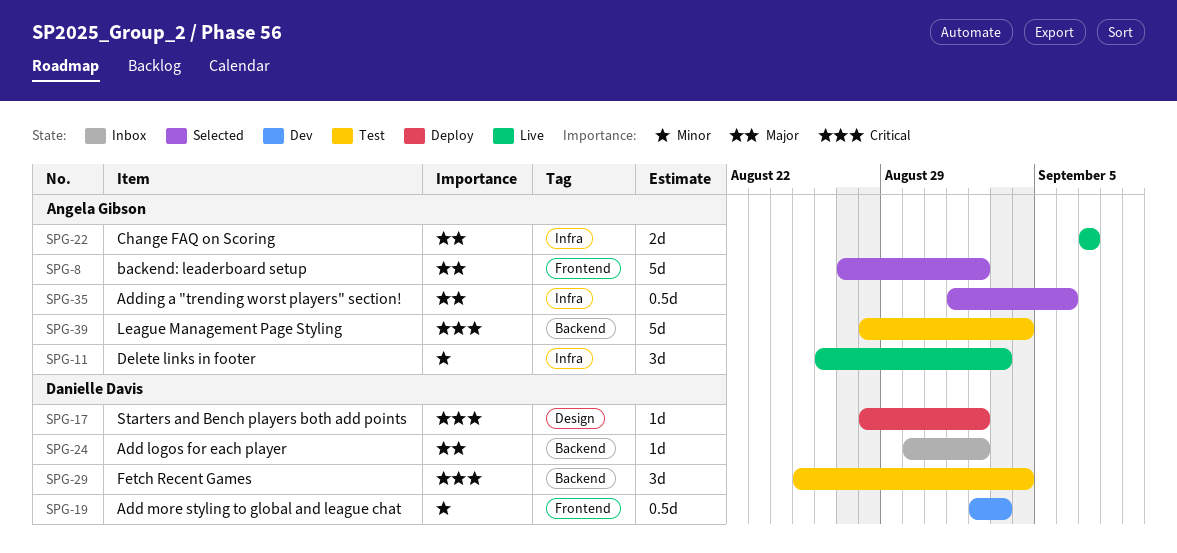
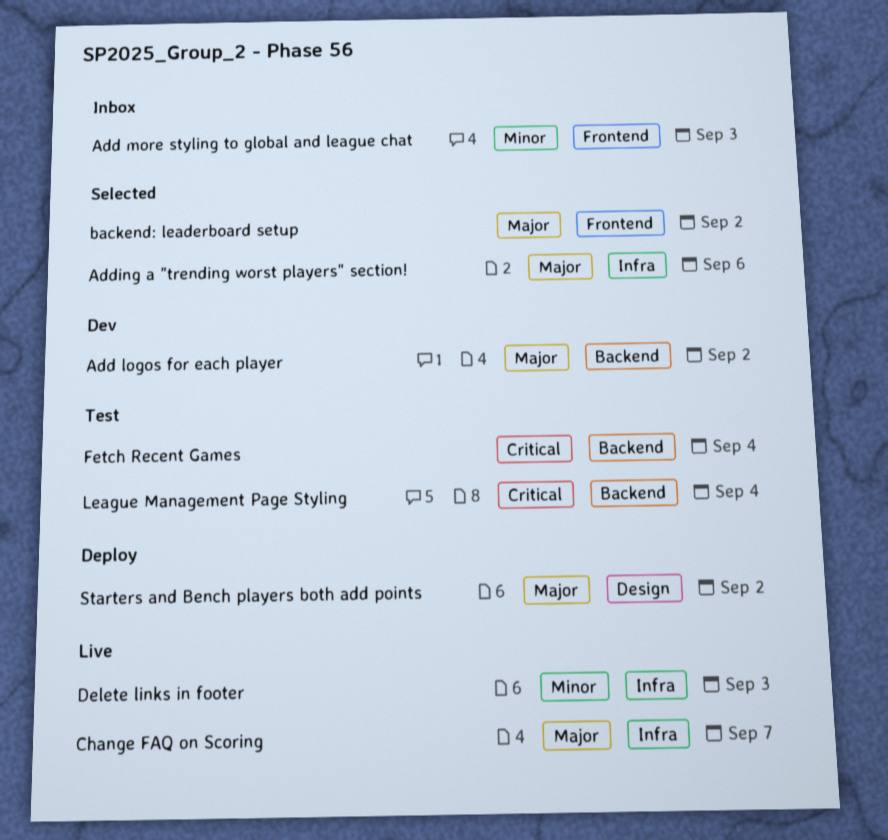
Add logos for each player, status: Inbox -> Dev
Add more styling to global and league chat, status: Dev -> Inbox
Starters and Bench players both add points, priority: Critical -> Major

